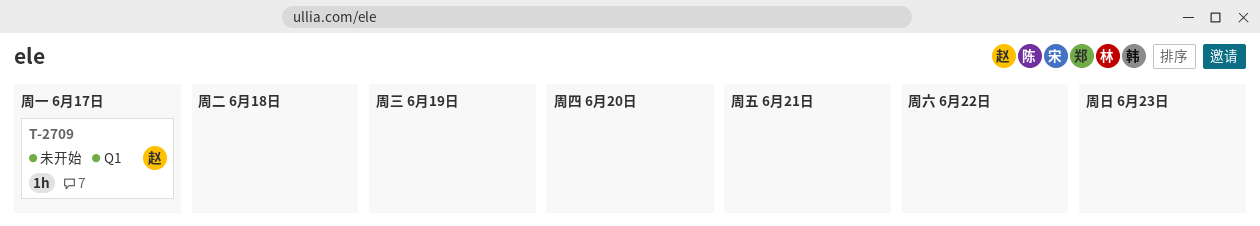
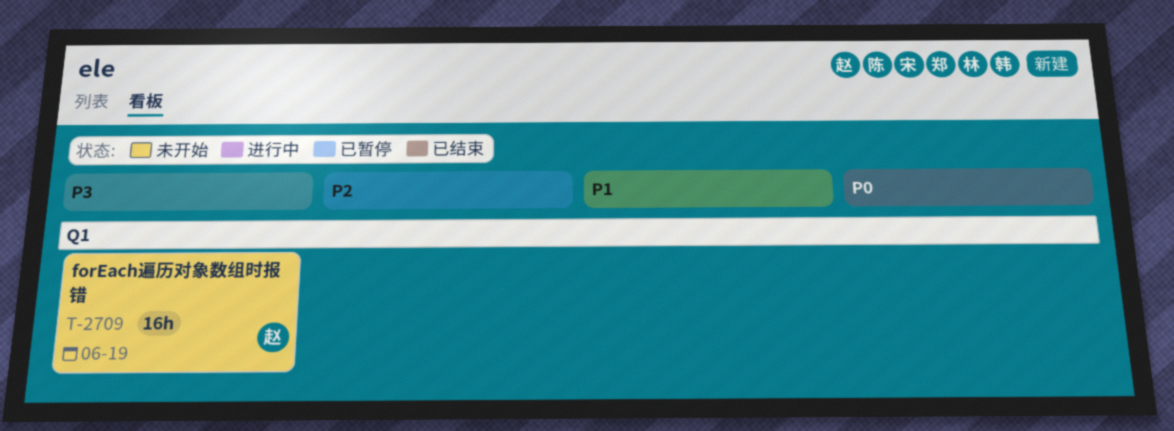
T-2709, estimate: 1h -> 16h
T-2709, due: Jun 17 -> Jun 19

